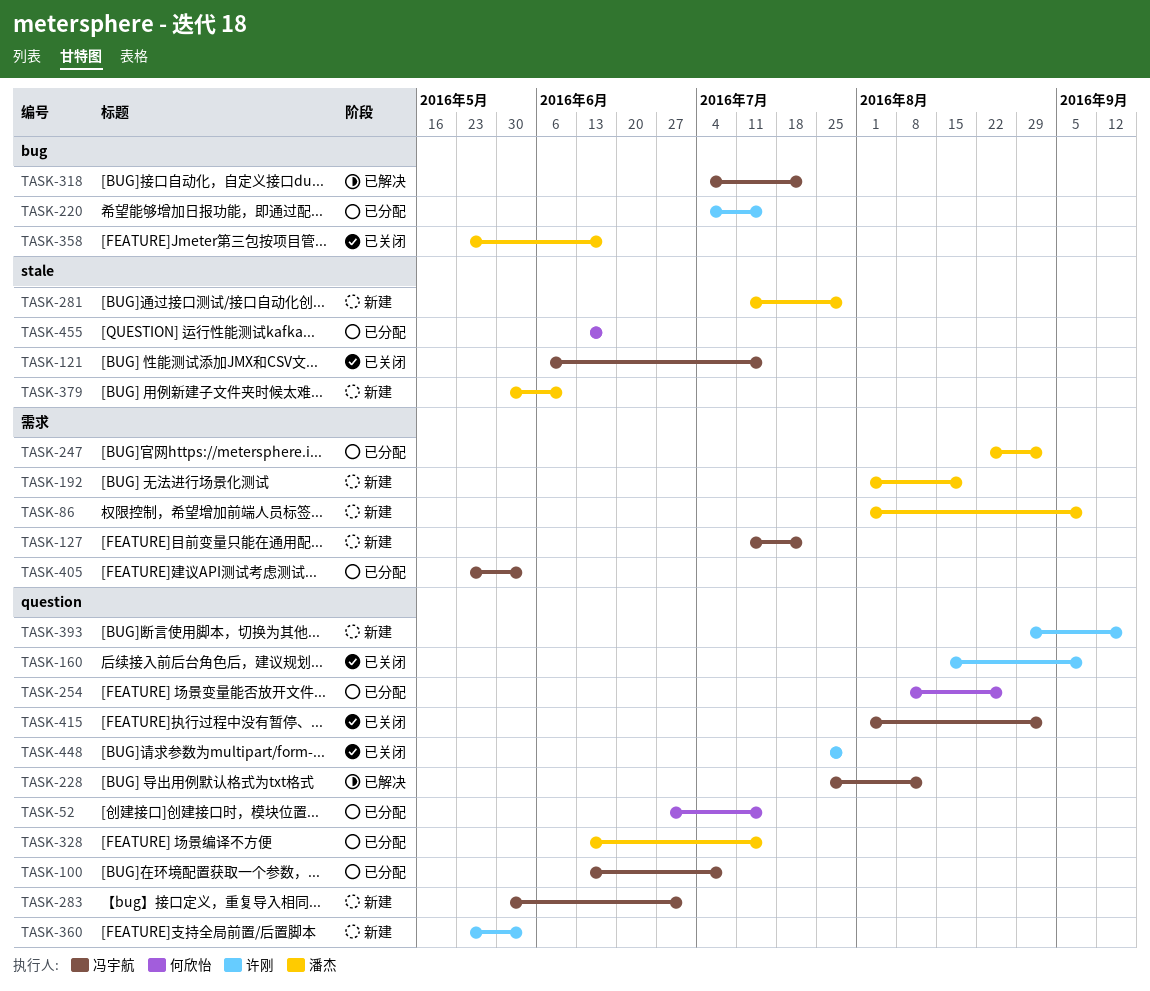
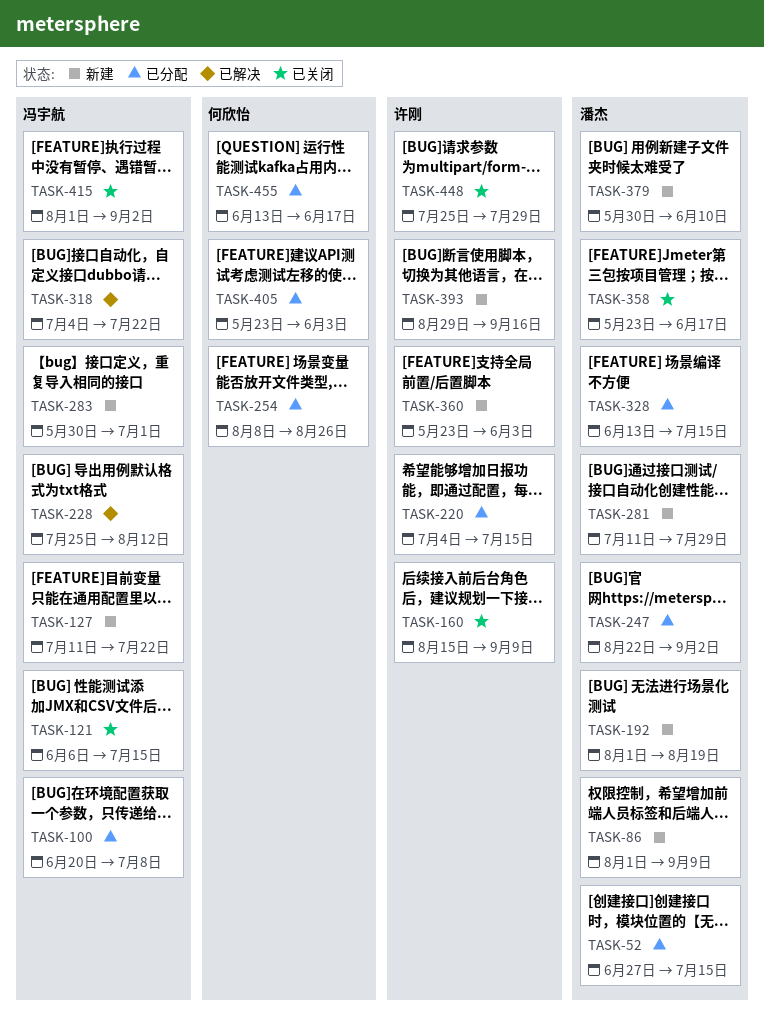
TASK-52, owner: 何欣怡 -> 潘杰
TASK-100, start: Jun 13 -> Jun 20
TASK-405, owner: 冯宇航 -> 何欣怡

